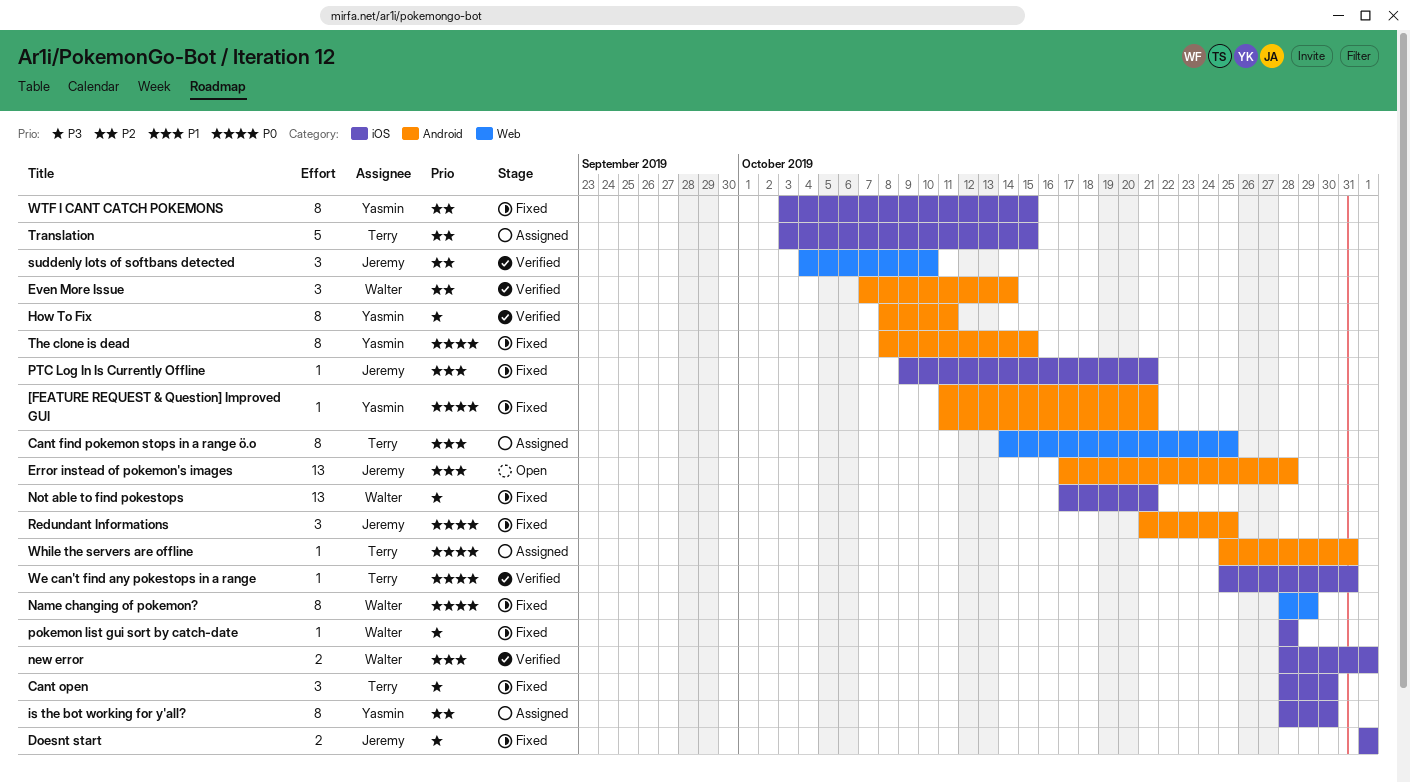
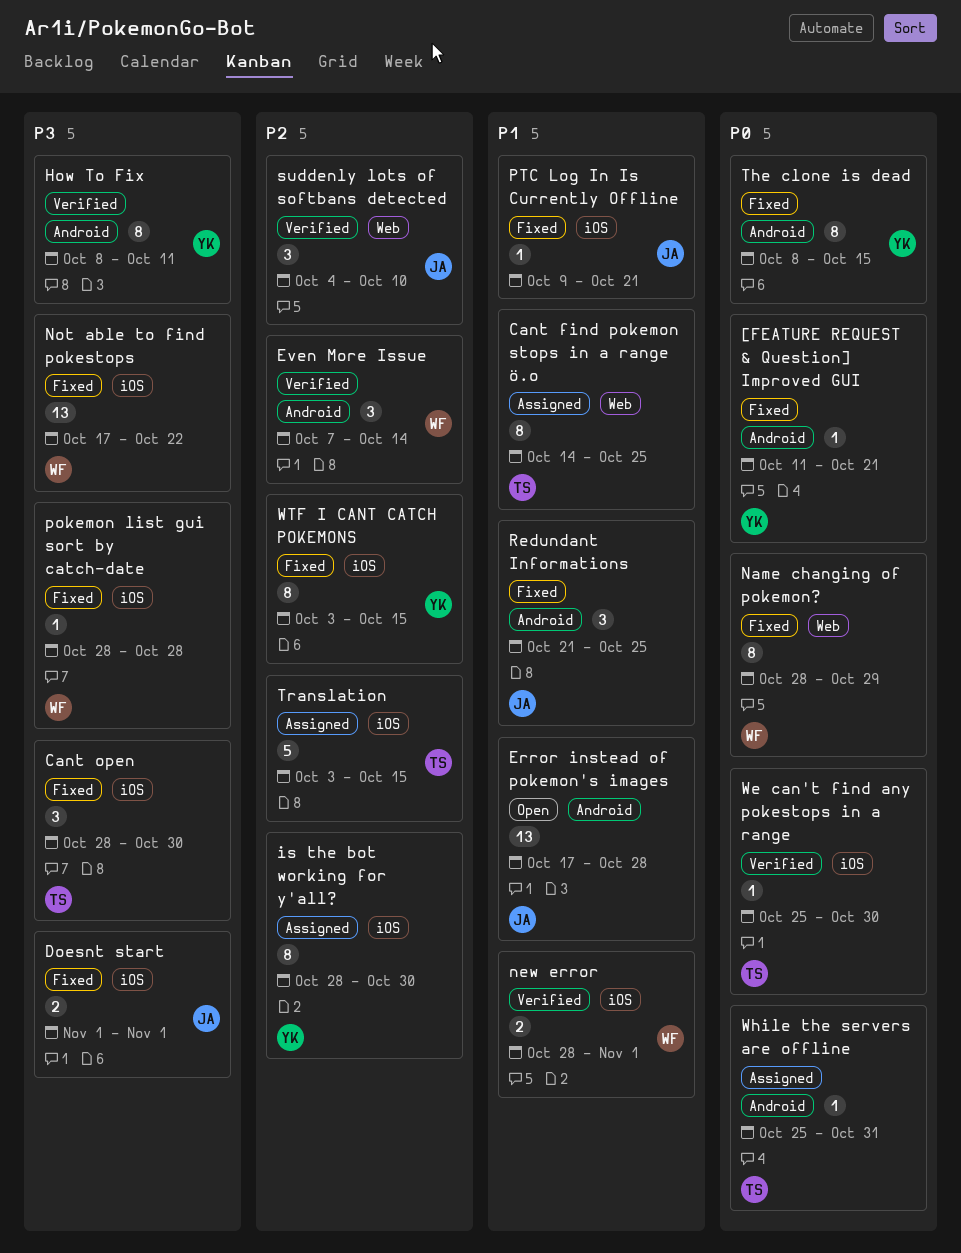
Not able to find pokestops, due: Oct 21 -> Oct 22
Redundant Informations, priority: P0 -> P1
We can't find any pokestops in a range, due: Oct 31 -> Oct 30

